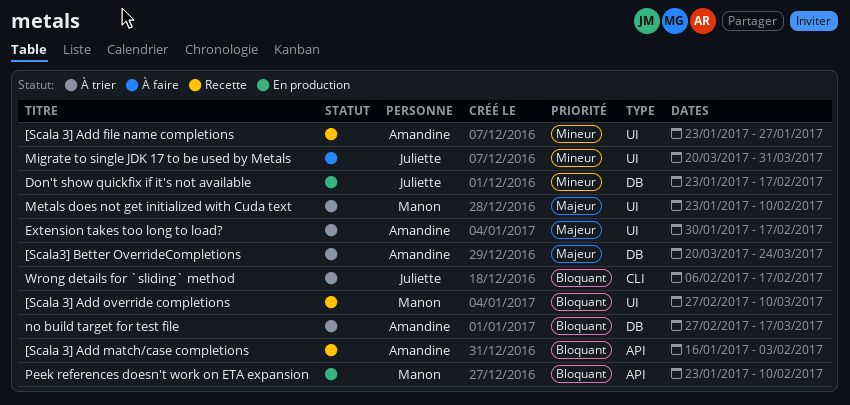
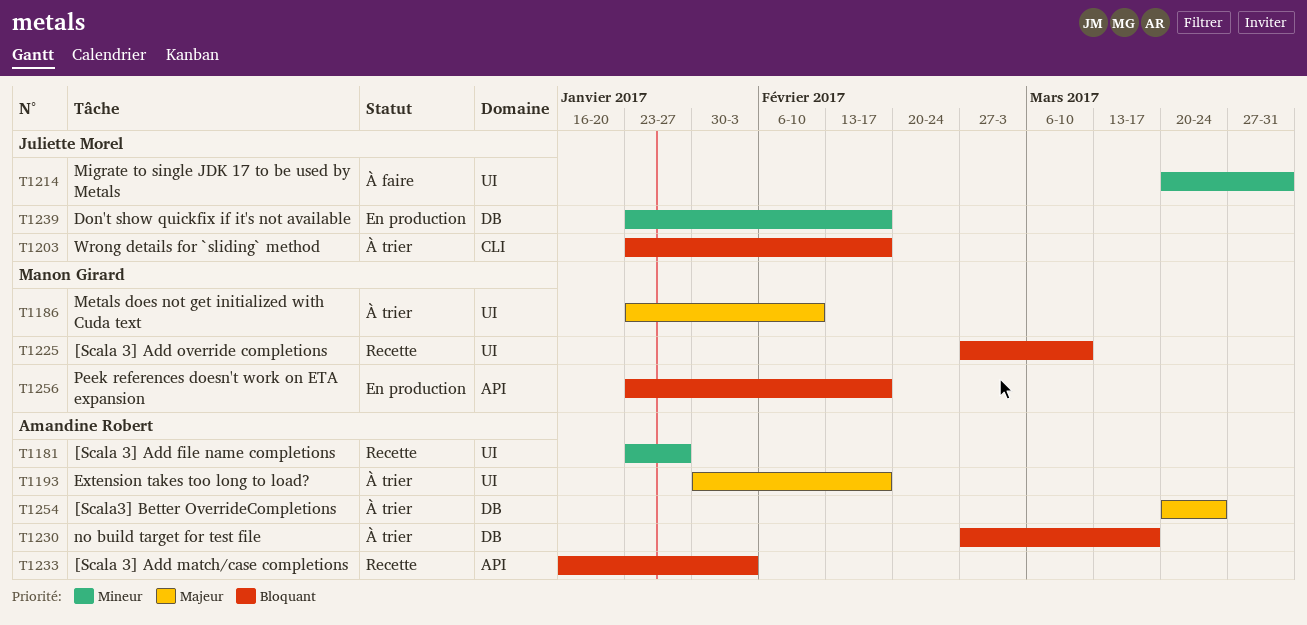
Peek references doesn't work on ETA expansion, due: Feb 10 -> Feb 17
Wrong details for `sliding` method, start: Feb 6 -> Jan 23

